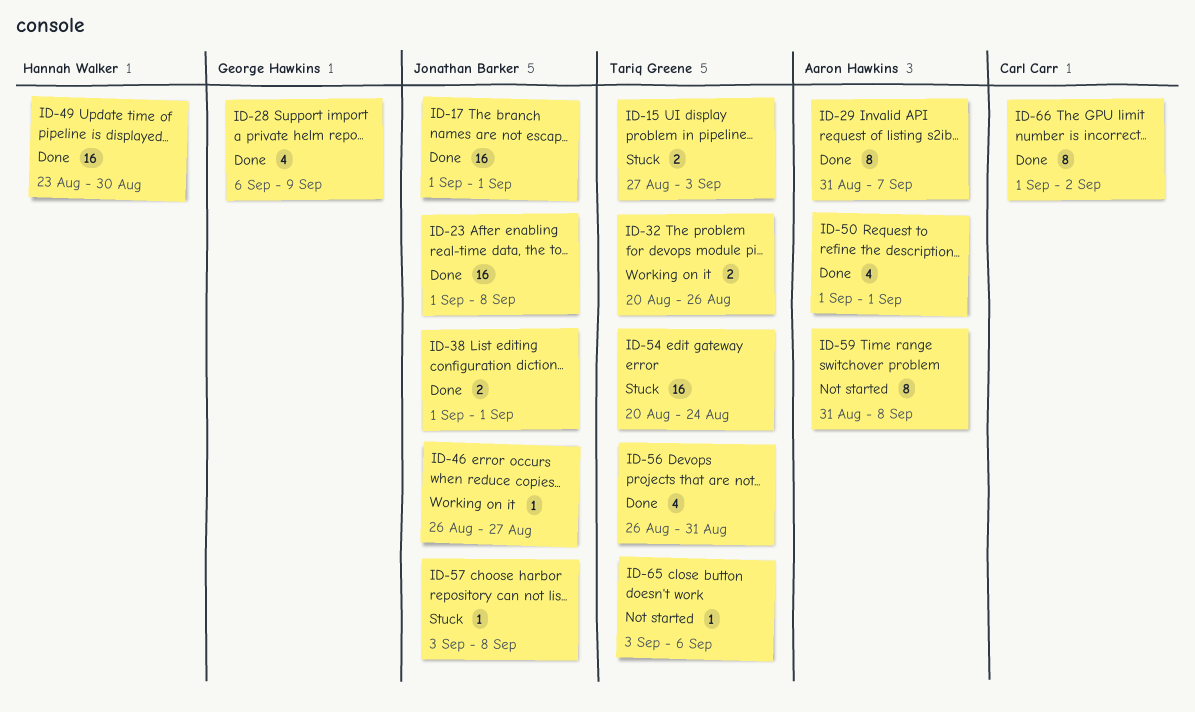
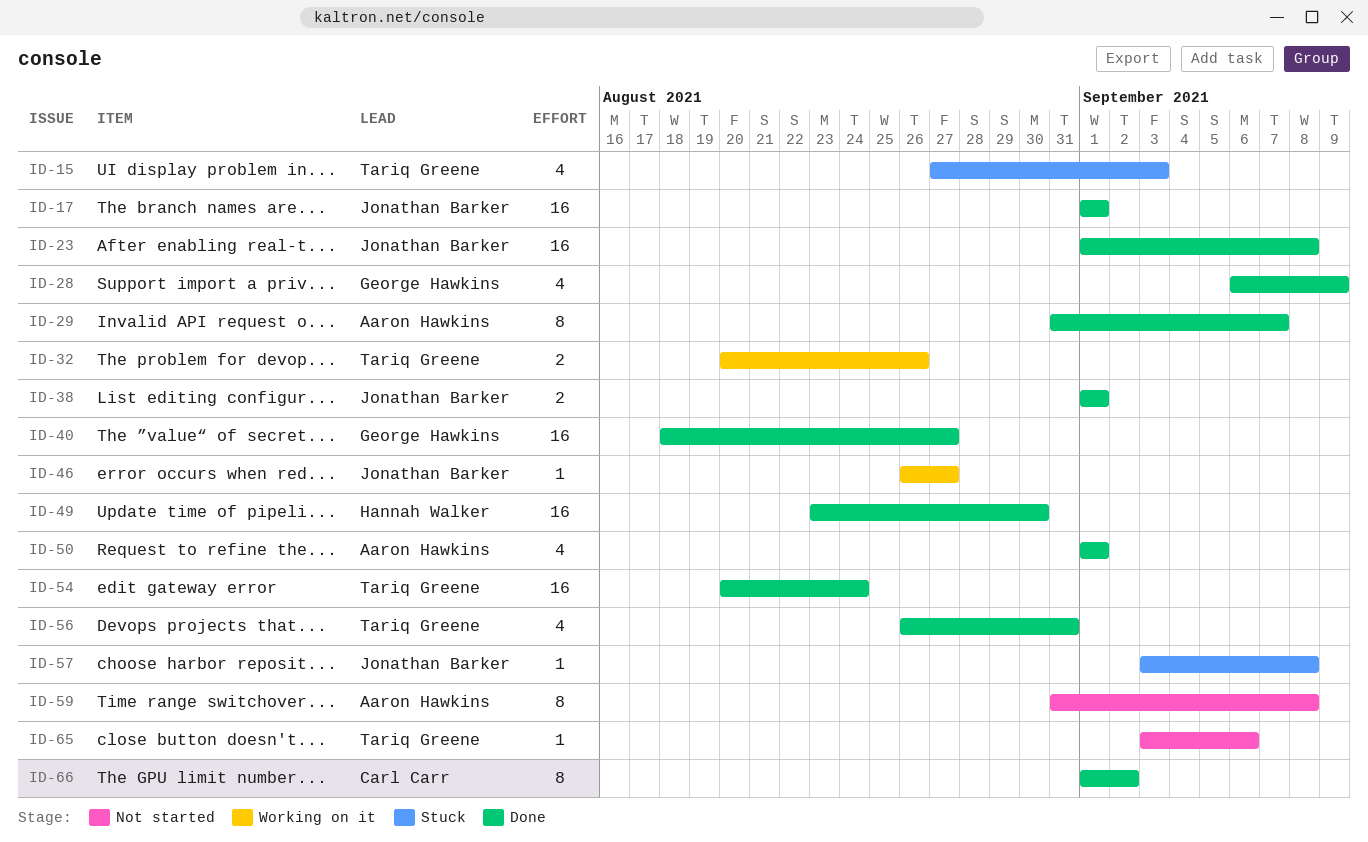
ID-15, estimate: 2 -> 4
ID-40: none -> present
ID-54, status: Stuck -> Done

